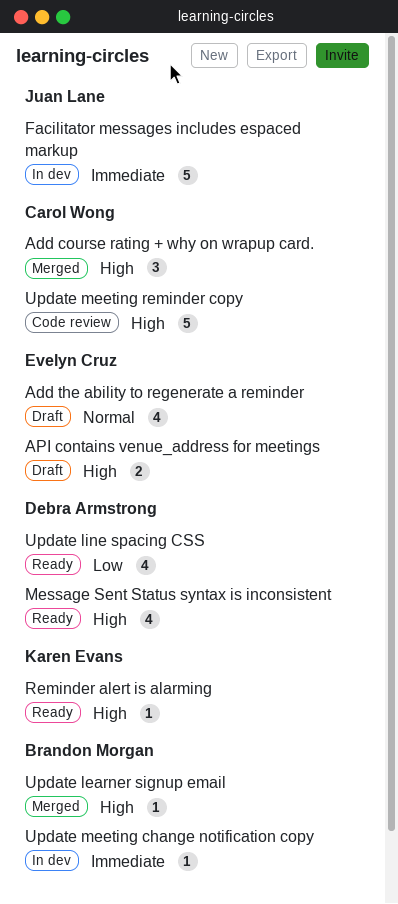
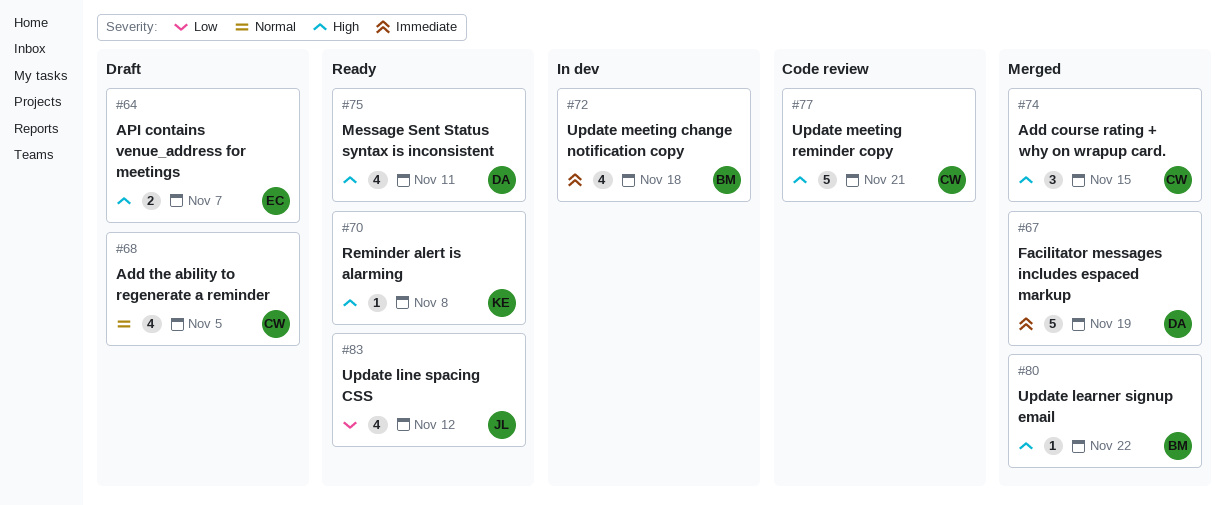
Add the ability to regenerate a reminder, owner: Evelyn Cruz -> Carol Wong
Facilitator messages includes espaced markup, status: In dev -> Merged
Facilitator messages includes espaced markup, owner: Juan Lane -> Debra Armstrong
Update line spacing CSS, owner: Debra Armstrong -> Juan Lane
Update meeting change notification copy, estimate: 1 -> 4

